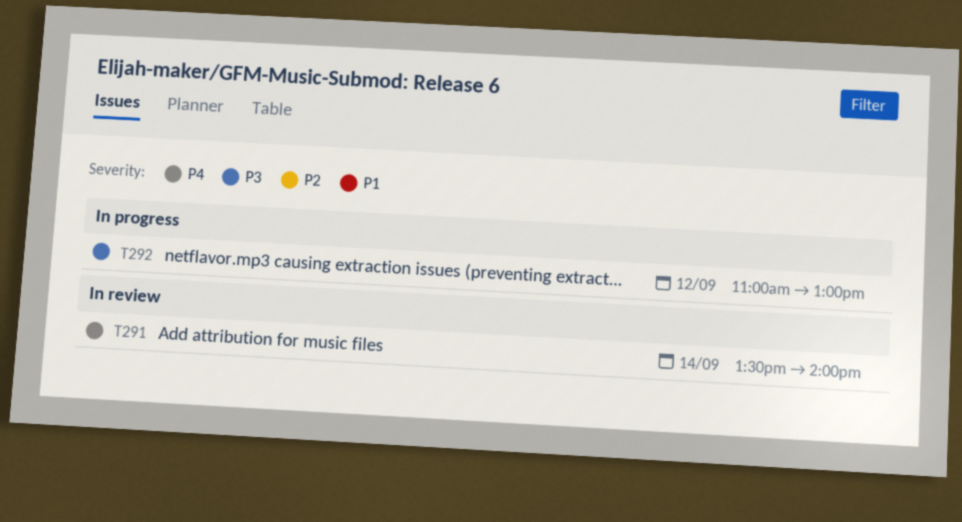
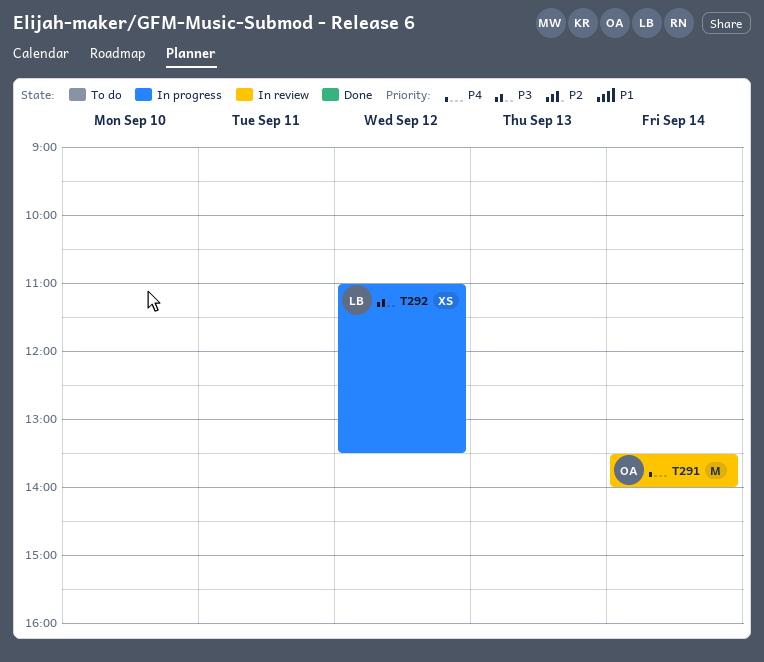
T292, ends: 13:00 -> 13:30

